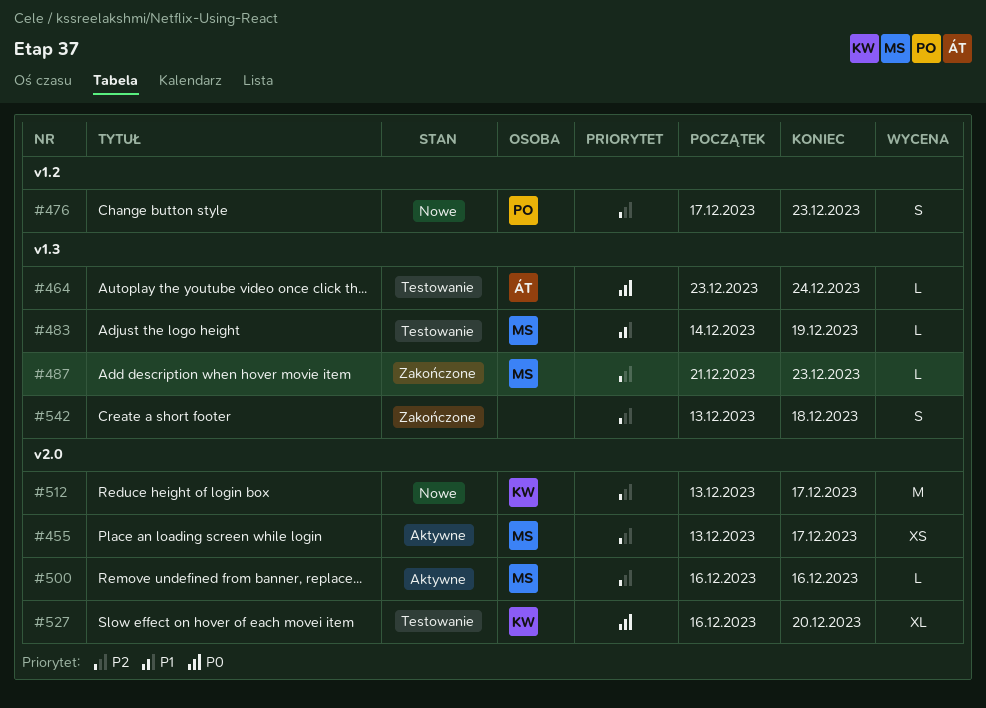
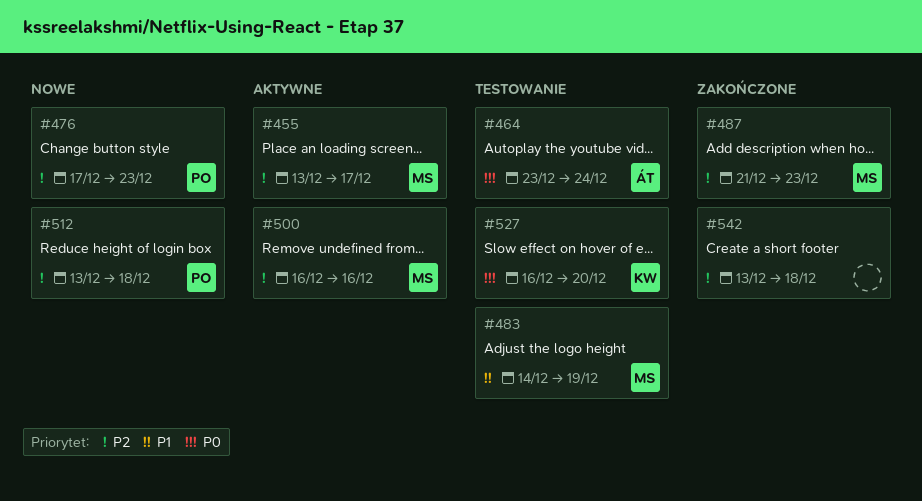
#512, owner: KW -> PO
#512, due: Dec 17 -> Dec 18

